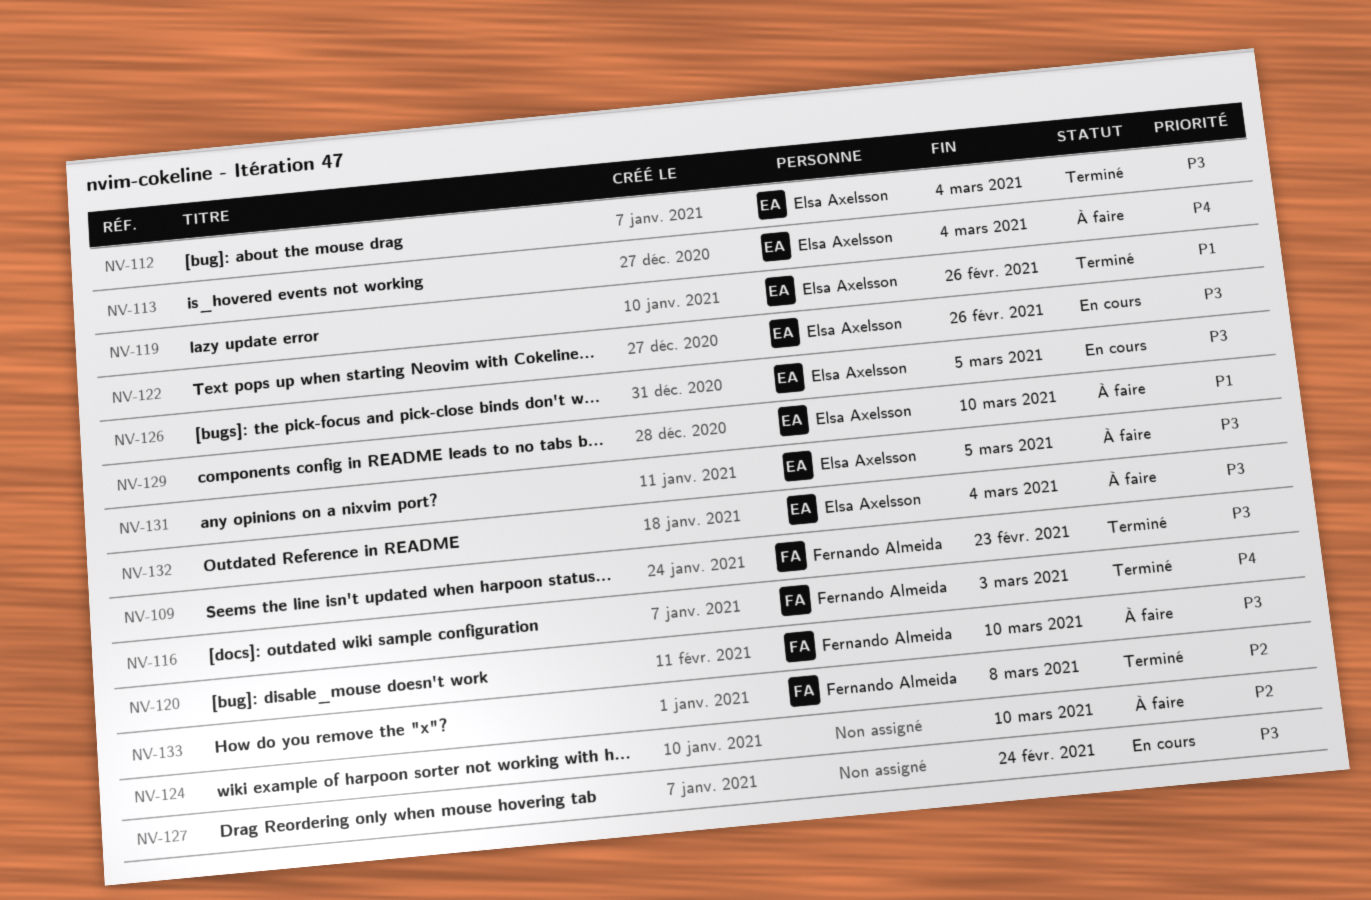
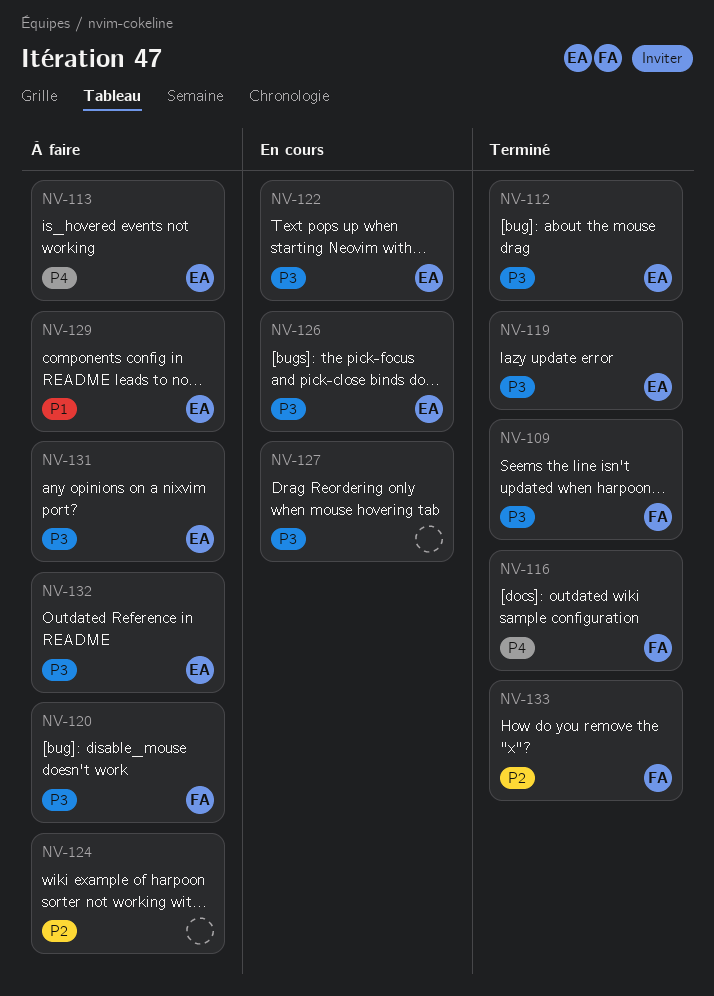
NV-119, priority: P1 -> P3

